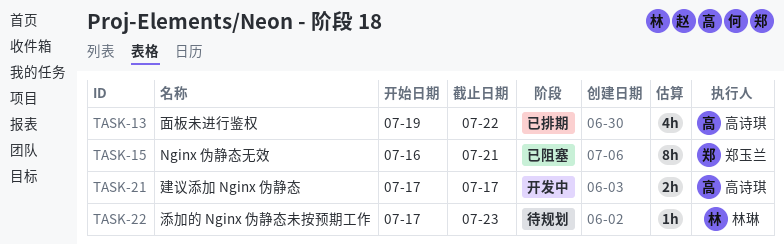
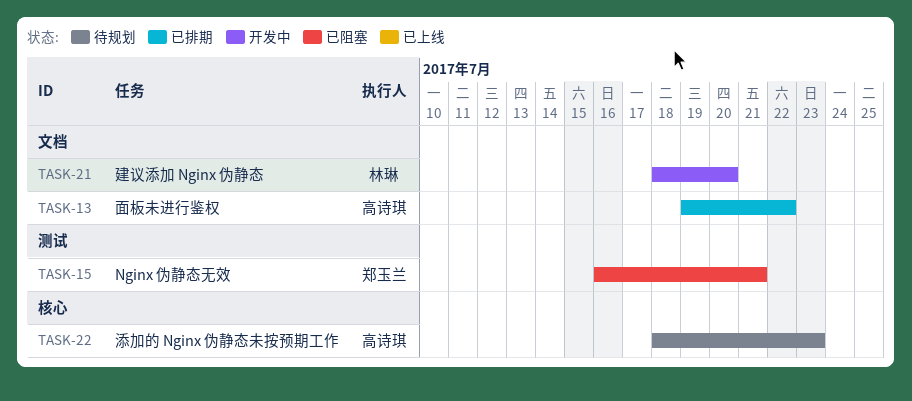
TASK-21, owner: 高诗琪 -> 林琳
TASK-21, start: Jul 17 -> Jul 18
TASK-21, due: Jul 17 -> Jul 20
TASK-22, owner: 林琳 -> 高诗琪
TASK-22, start: Jul 17 -> Jul 18

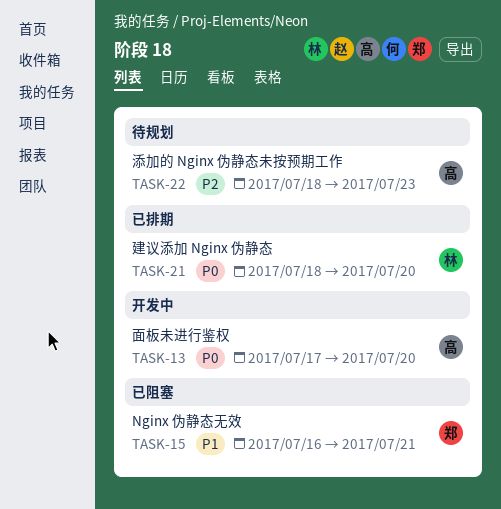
TASK-13, status: 已排期 -> 开发中
TASK-13, start: Jul 19 -> Jul 17
TASK-13, due: Jul 22 -> Jul 20
TASK-21, status: 开发中 -> 已排期

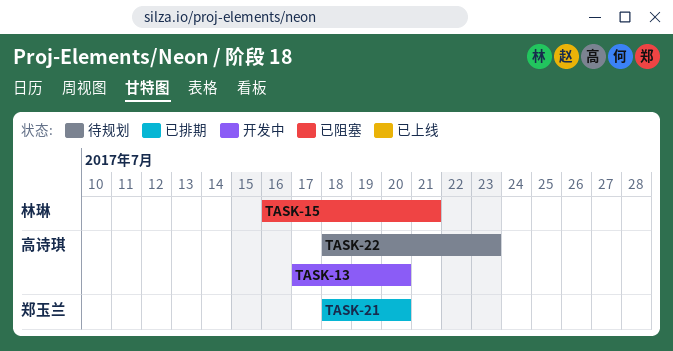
TASK-15, owner: 郑玉兰 -> 林琳
TASK-21, owner: 林琳 -> 郑玉兰

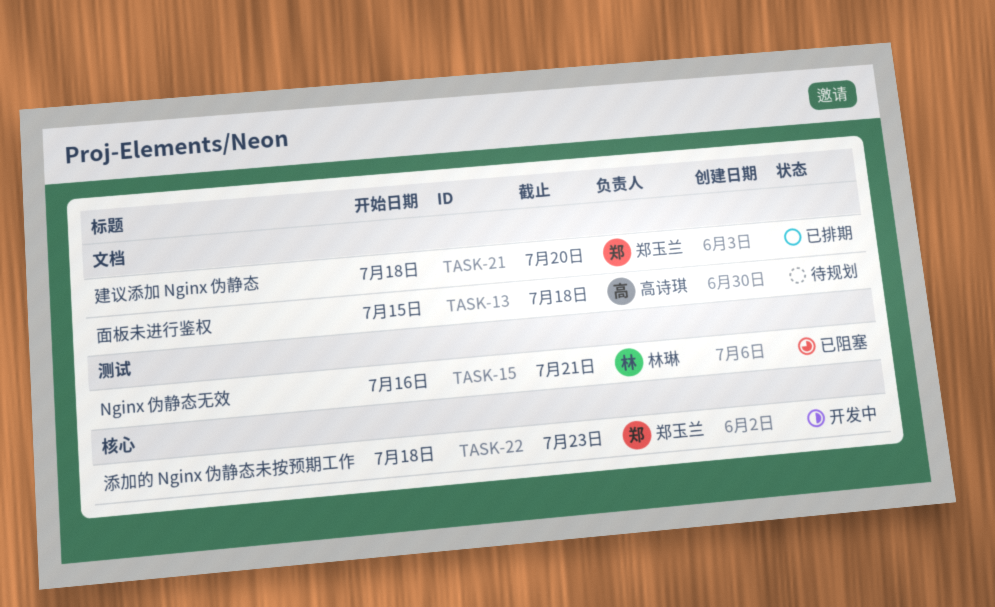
TASK-13, status: 开发中 -> 待规划
TASK-13, start: Jul 17 -> Jul 15
TASK-13, due: Jul 20 -> Jul 18
TASK-22, status: 待规划 -> 开发中
TASK-22, owner: 高诗琪 -> 郑玉兰

